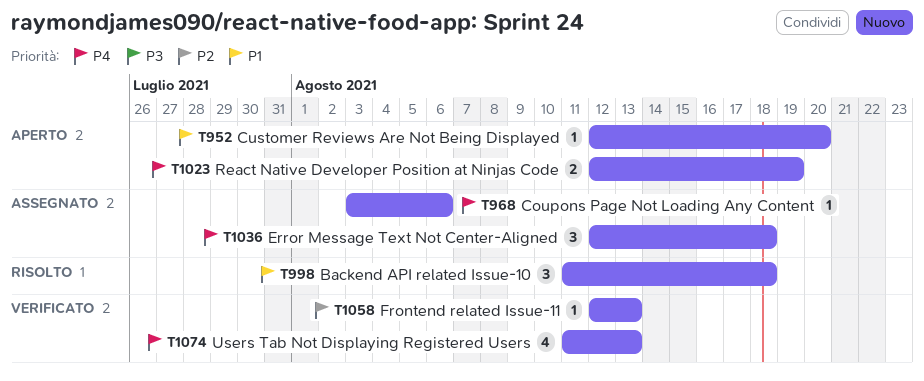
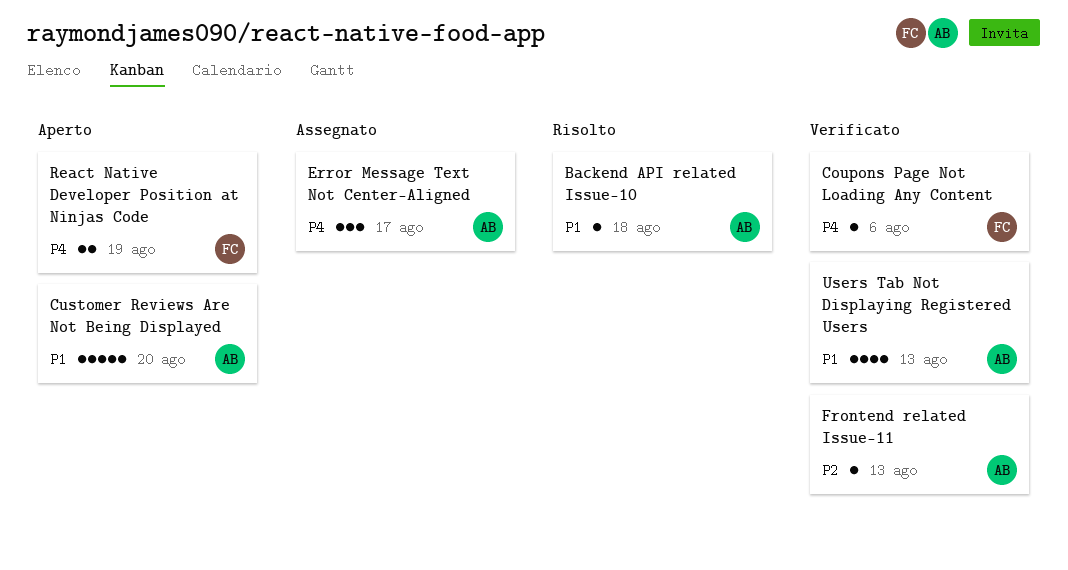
Backend API related Issue-10, estimate: 3 -> 1
Coupons Page Not Loading Any Content, status: Assegnato -> Verificato
Customer Reviews Are Not Being Displayed, estimate: 1 -> 5
Error Message Text Not Center-Aligned, due: Aug 18 -> Aug 17
Users Tab Not Displaying Registered Users, priority: P4 -> P1

